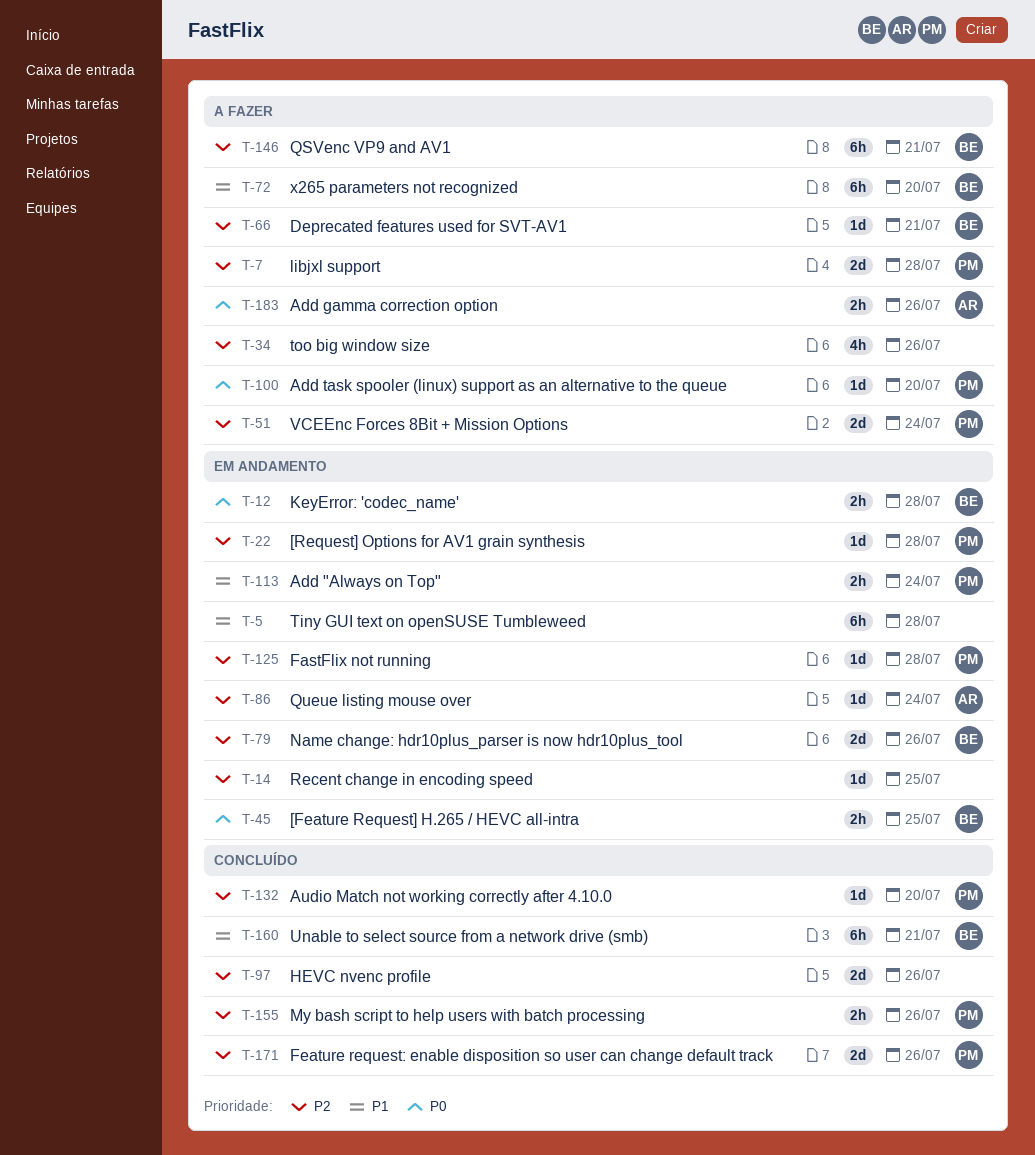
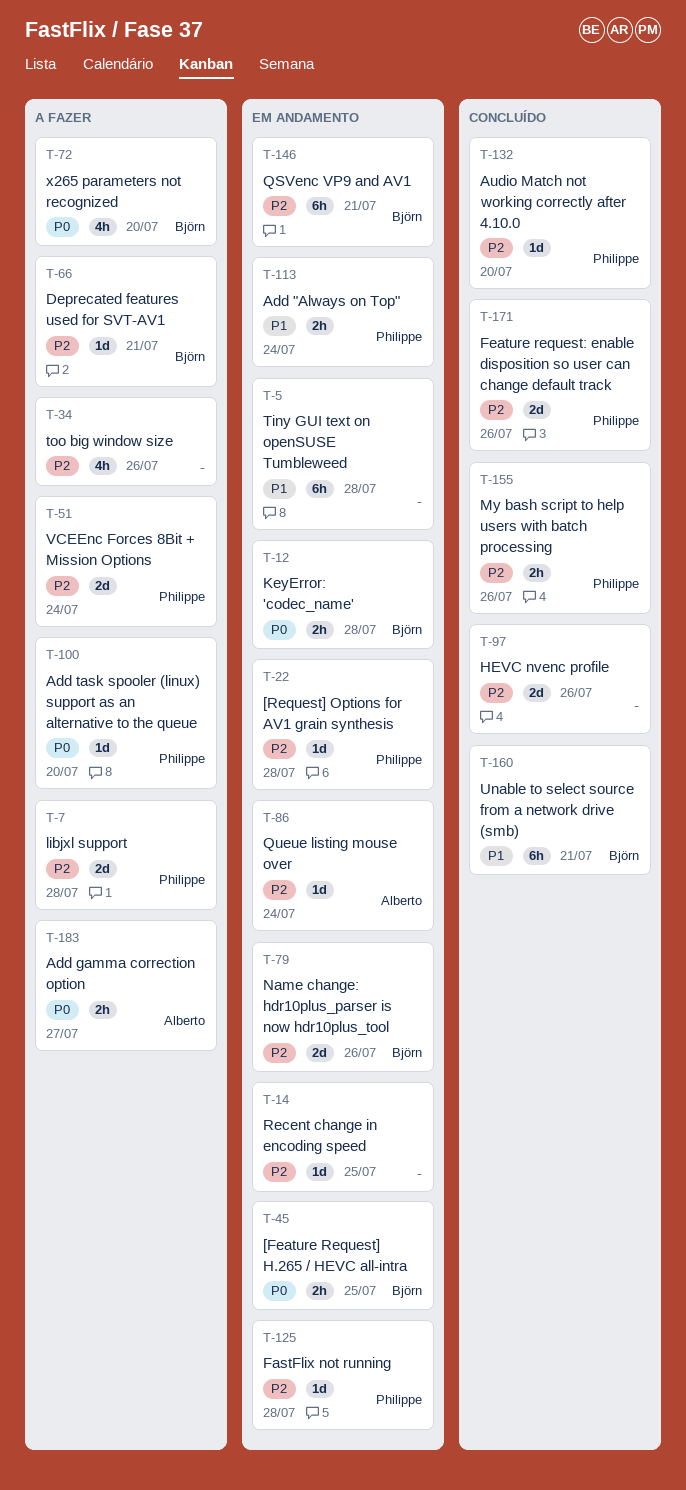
T-72, priority: P1 -> P0
T-72, estimate: 6h -> 4h
T-146, status: A fazer -> Em andamento
T-183, due: Jul 26 -> Jul 27

